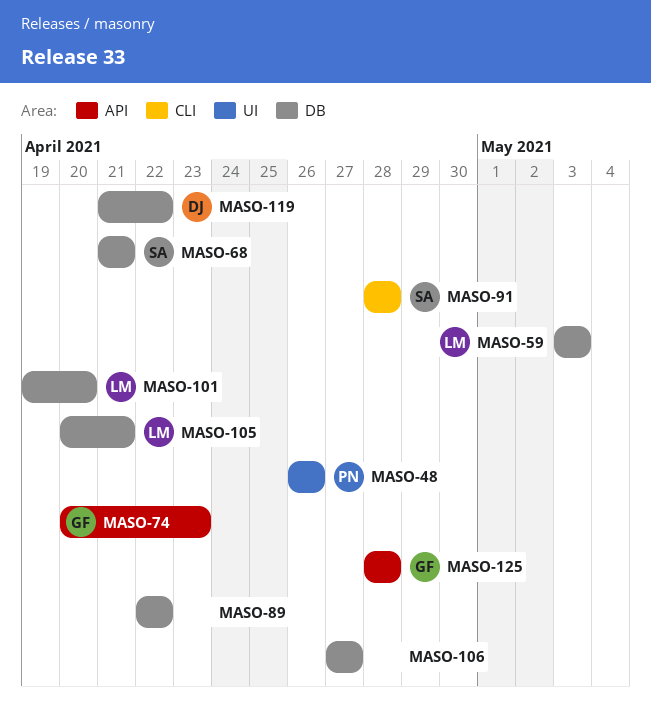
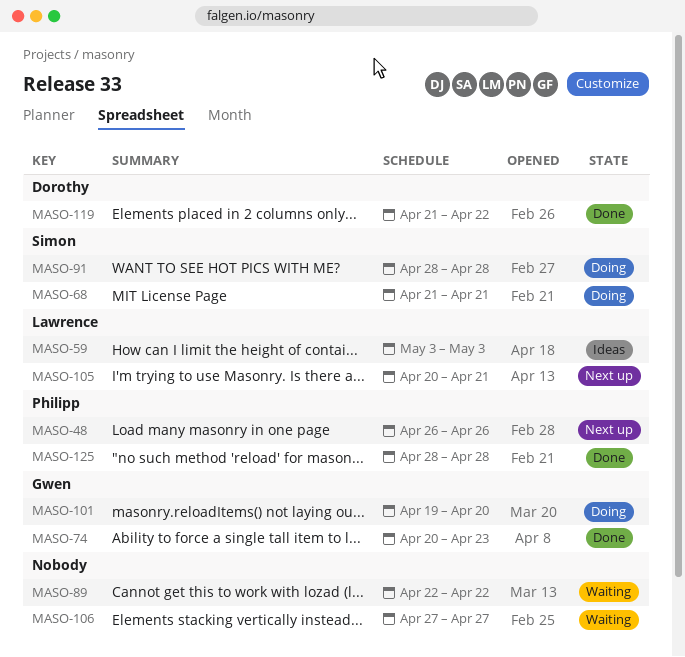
MASO-101, owner: Lawrence -> Gwen
MASO-125, owner: Gwen -> Philipp

